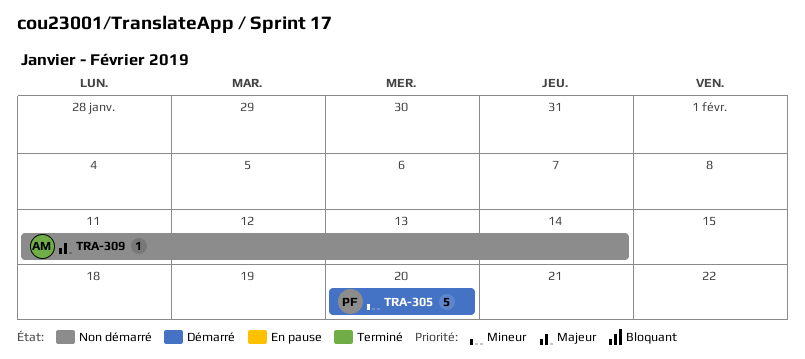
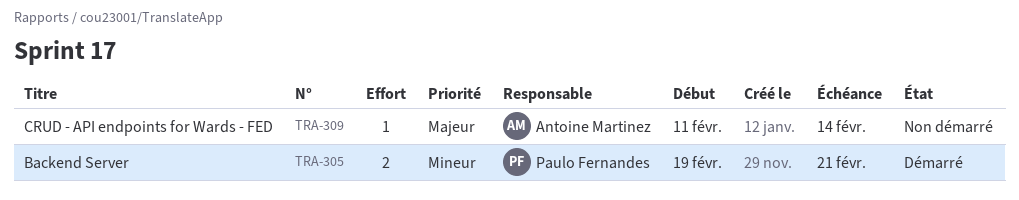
TRA-305, estimate: 5 -> 2
TRA-305, start: Feb 20 -> Feb 19
TRA-305, due: Feb 20 -> Feb 21

